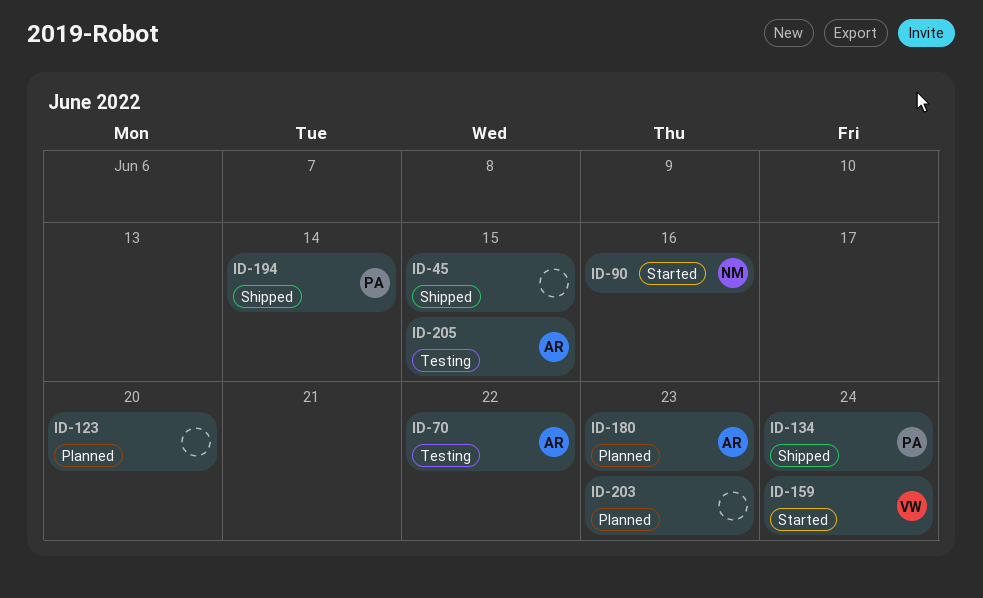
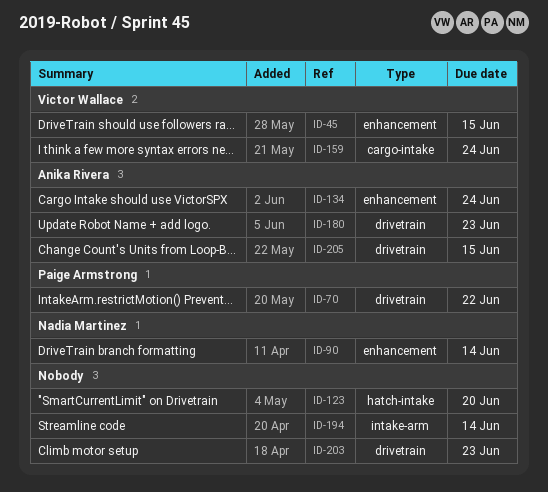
ID-45, owner: none -> Victor Wallace
ID-70, owner: Anika Rivera -> Paige Armstrong
ID-90, due: Jun 16 -> Jun 14
ID-134, owner: Paige Armstrong -> Anika Rivera
ID-194, owner: Paige Armstrong -> none

